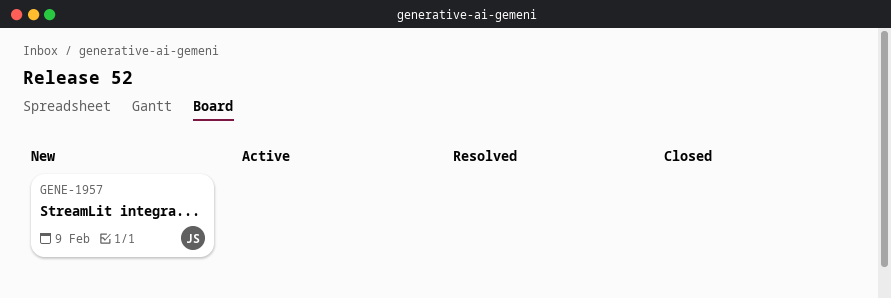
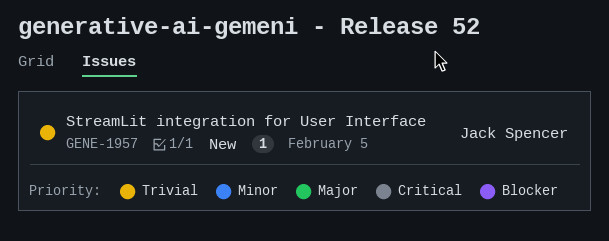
GENE-1957, due: Feb 9 -> Feb 5

